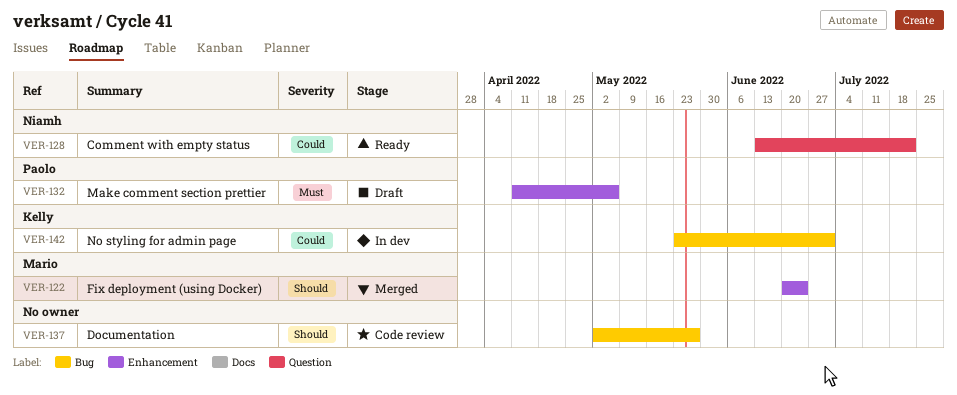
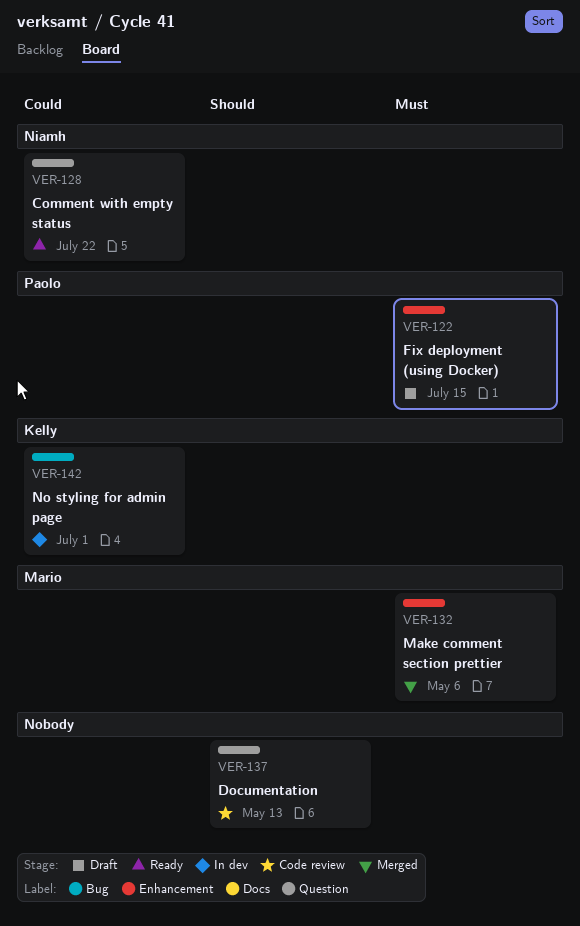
VER-122, status: Merged -> Draft
VER-122, owner: Mario -> Paolo
VER-122, priority: Should -> Must
VER-122, due: Jun 24 -> Jul 15
VER-132, status: Draft -> Merged
VER-132, owner: Paolo -> Mario
VER-137, label: Bug -> Question
VER-137, due: May 27 -> May 13

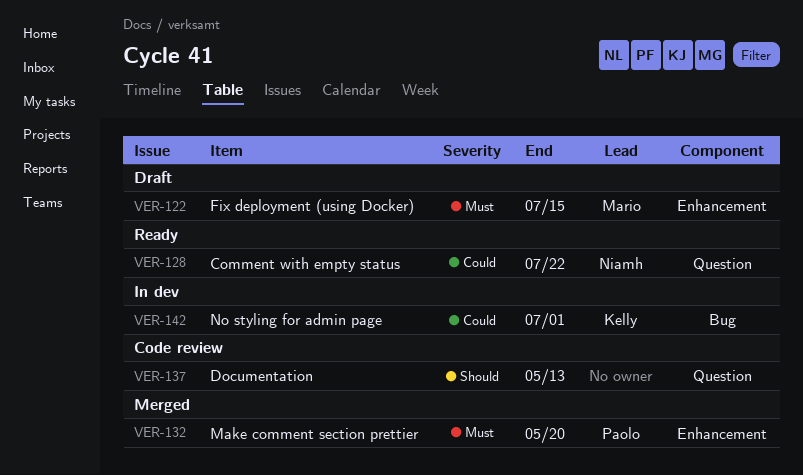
VER-122, owner: Paolo -> Mario
VER-132, owner: Mario -> Paolo
VER-132, due: May 6 -> May 20

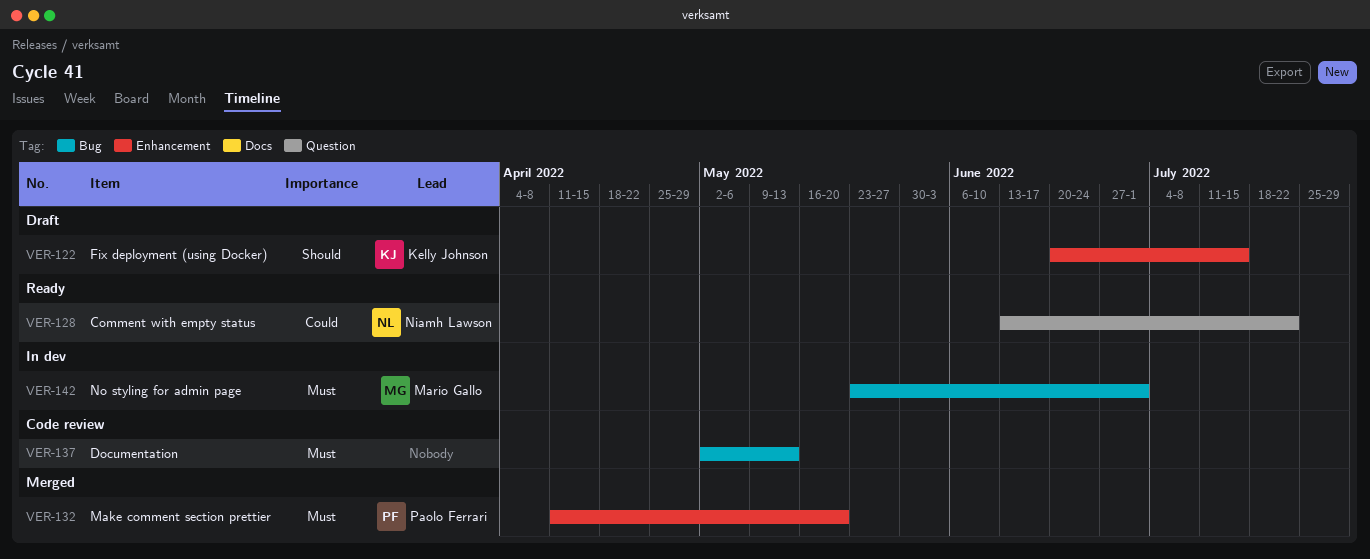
VER-122, owner: Mario Gallo -> Kelly Johnson
VER-122, priority: Must -> Should
VER-137, priority: Should -> Must
VER-137, label: Question -> Bug
VER-142, owner: Kelly Johnson -> Mario Gallo
VER-142, priority: Could -> Must

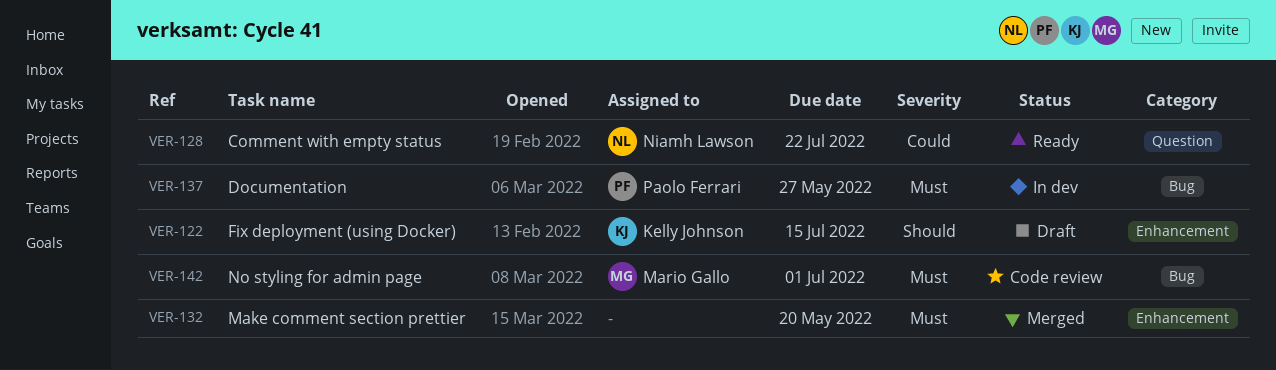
VER-132, owner: Paolo Ferrari -> none
VER-137, status: Code review -> In dev
VER-137, owner: none -> Paolo Ferrari
VER-137, due: May 13 -> May 27
VER-142, status: In dev -> Code review

